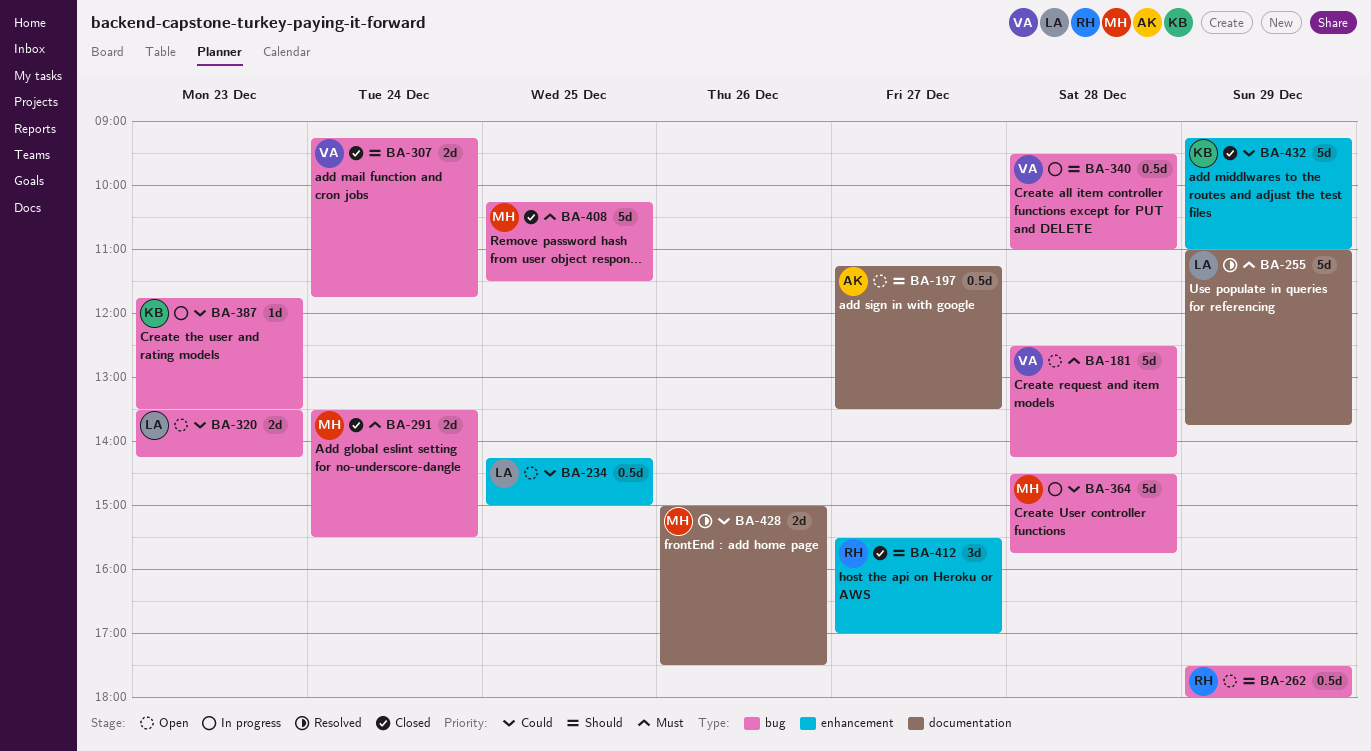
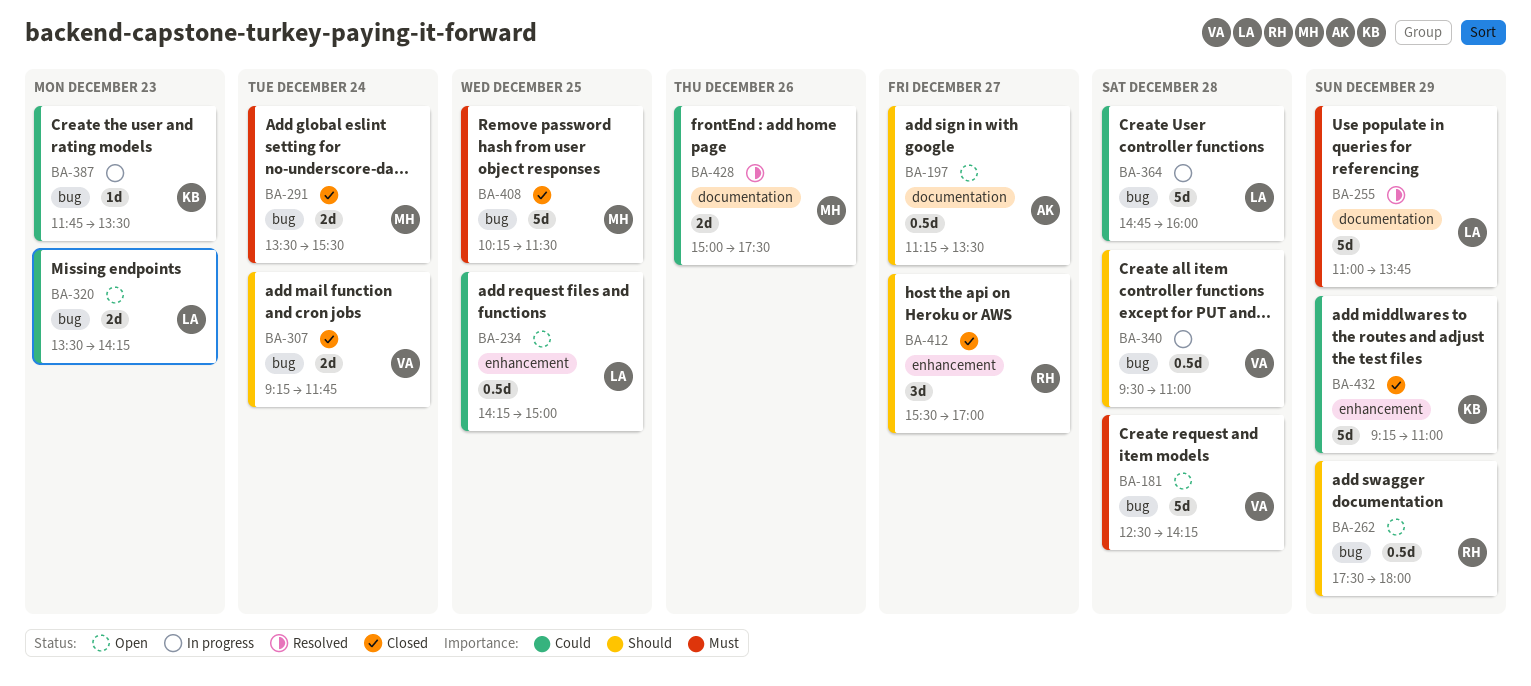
BA-364, owner: MH -> LA
BA-364, begins: 14:30 -> 14:45
BA-364, ends: 15:45 -> 16:00

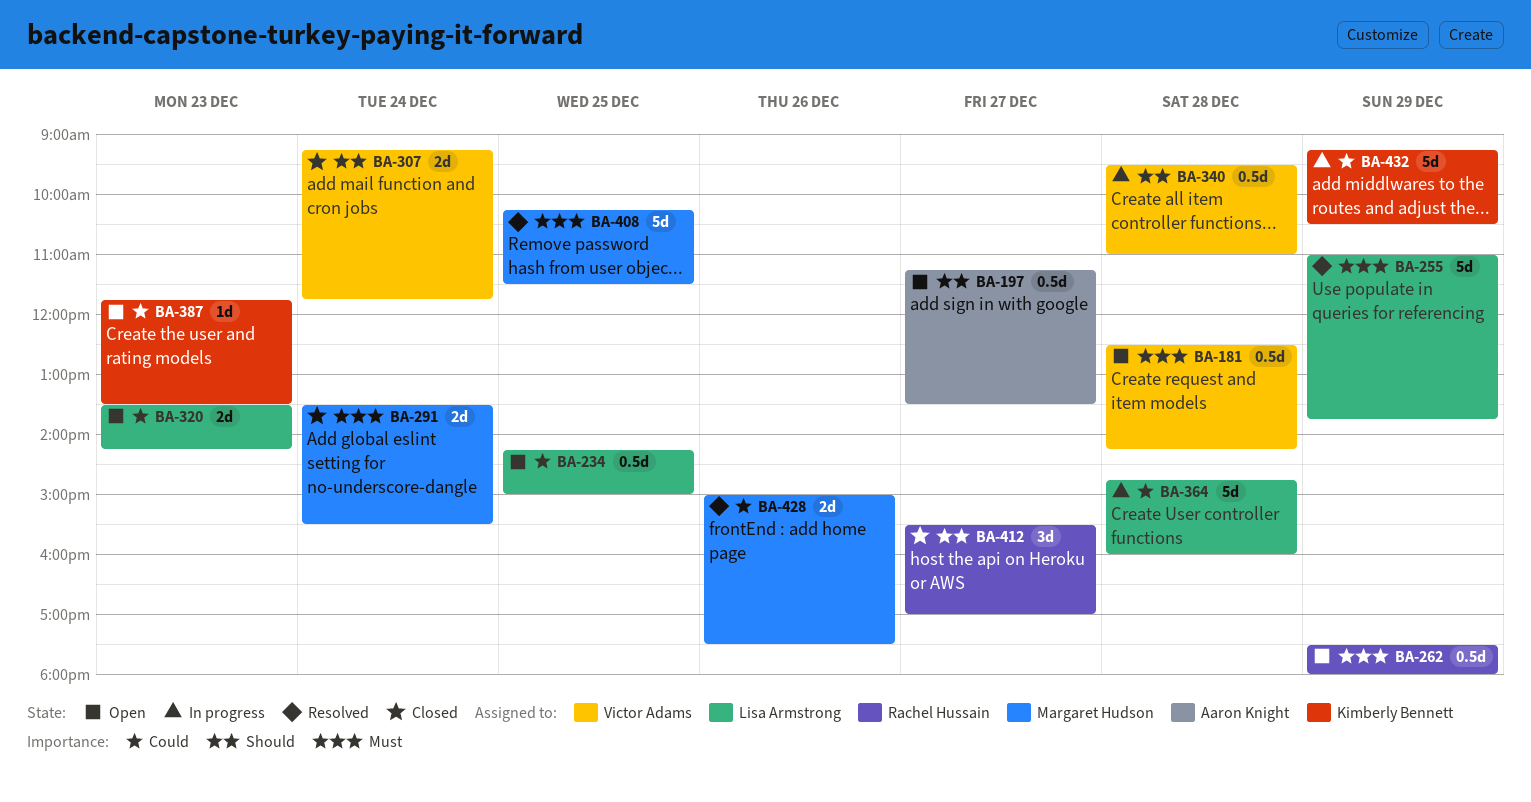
BA-181, estimate: 5d -> 0.5d
BA-262, priority: Should -> Must
BA-387, status: In progress -> Open
BA-408, status: Closed -> Resolved
BA-432, status: Closed -> In progress
BA-432, ends: 11:00 -> 10:30

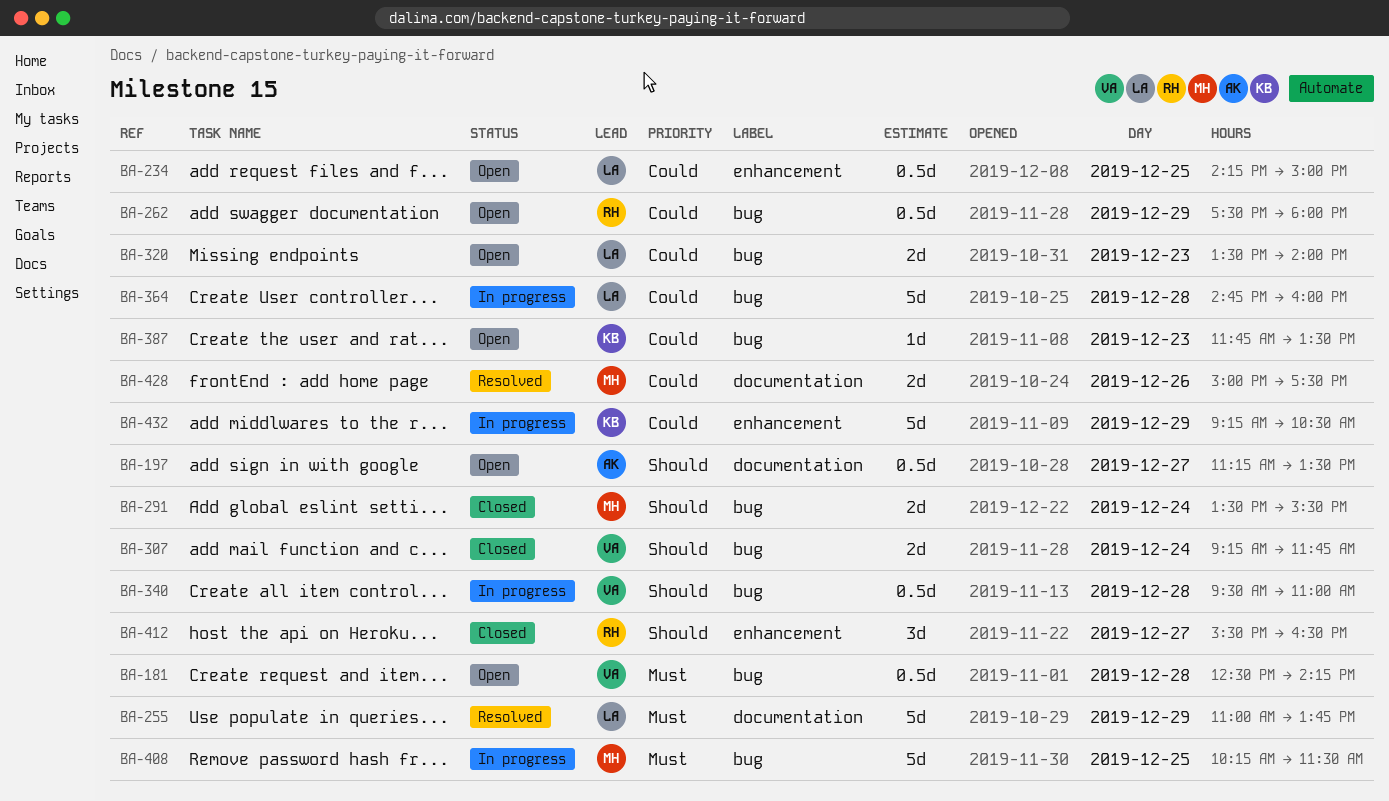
BA-262, priority: Must -> Could
BA-291, priority: Must -> Should
BA-320, ends: 14:15 -> 14:00
BA-408, status: Resolved -> In progress
BA-412, ends: 17:00 -> 16:30

